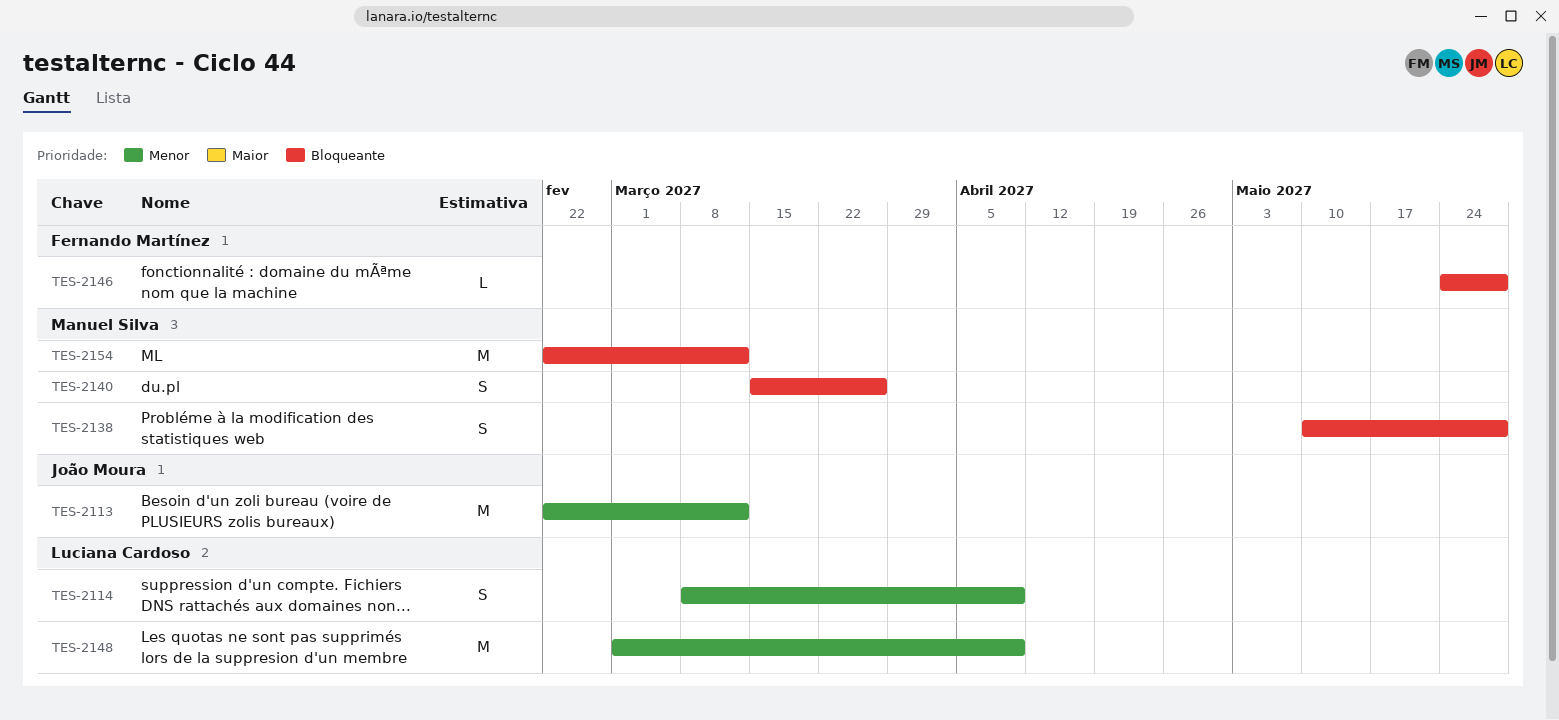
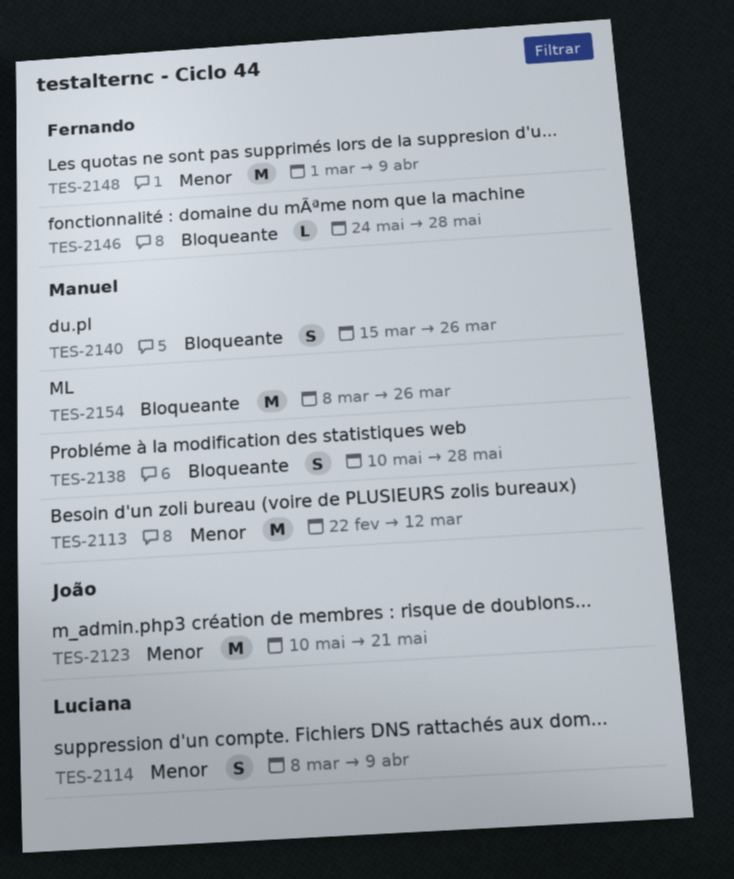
TES-2113, owner: João Moura -> Manuel Silva
TES-2123: none -> present
TES-2148, owner: Luciana Cardoso -> Fernando Martínez
TES-2154, start: Feb 22 -> Mar 8
TES-2154, due: Mar 12 -> Mar 26

